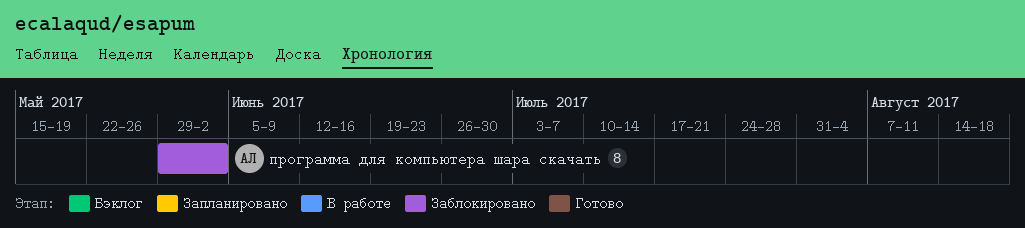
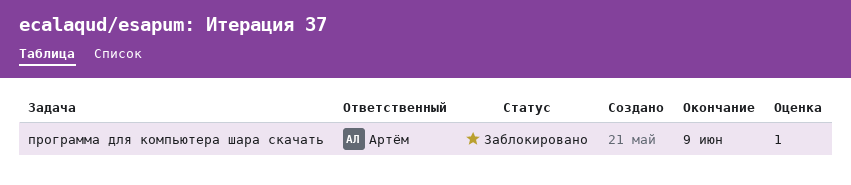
программа для компьютера шара скачать, estimate: 8 -> 1
программа для компьютера шара скачать, due: Jun 2 -> Jun 9

